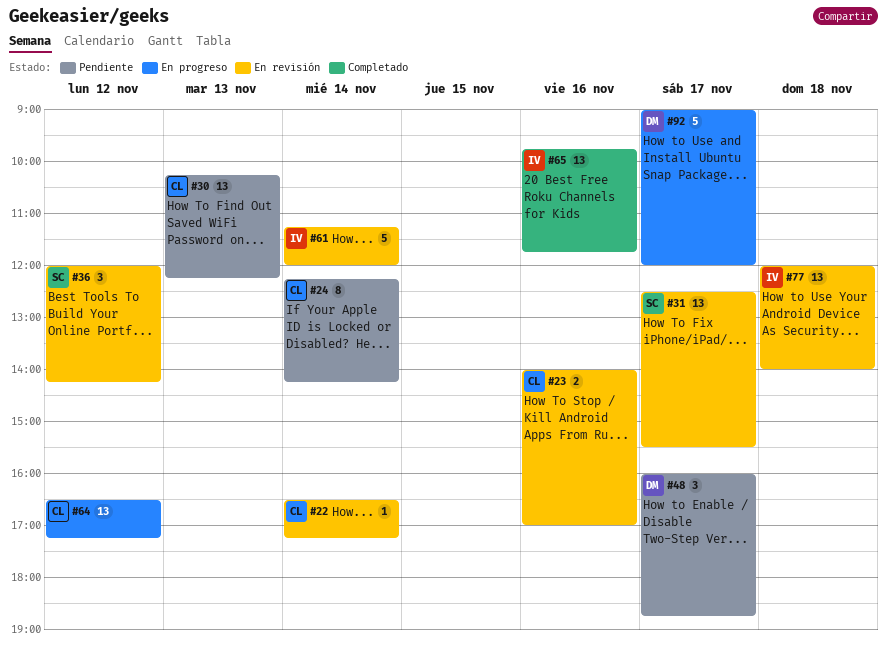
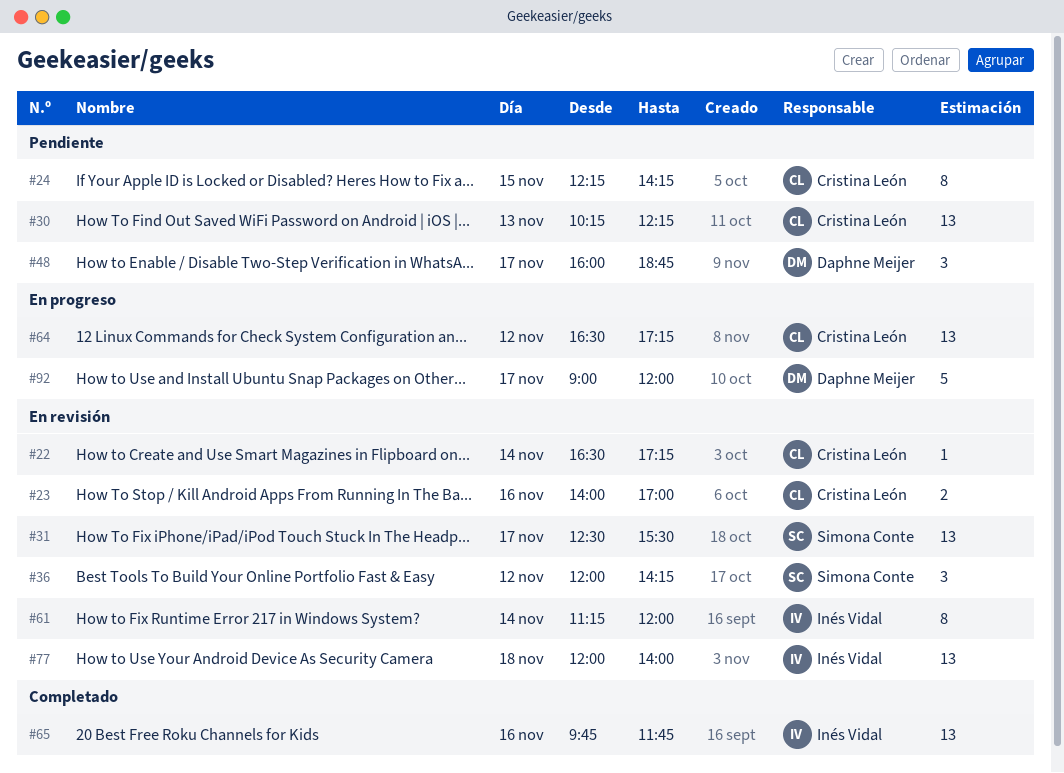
#24, day: Nov 14 -> Nov 15
#61, estimate: 5 -> 8

